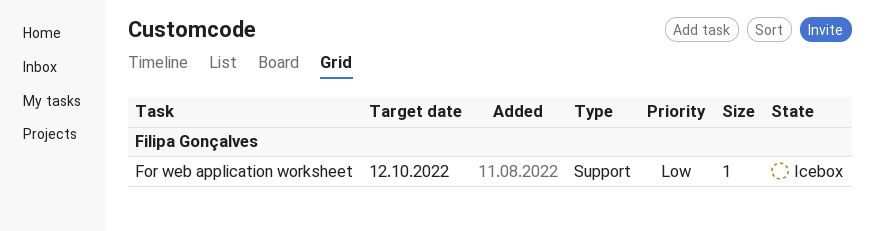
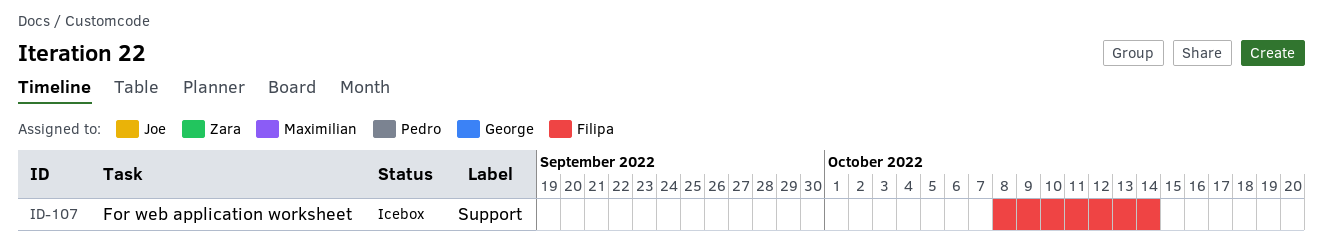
For web application worksheet, due: Oct 12 -> Oct 14

